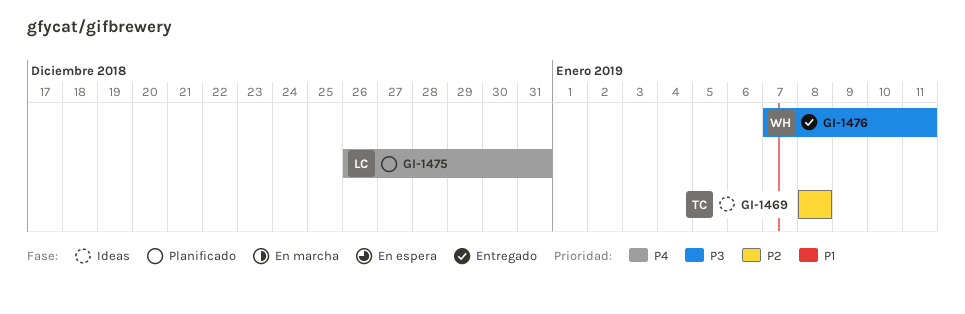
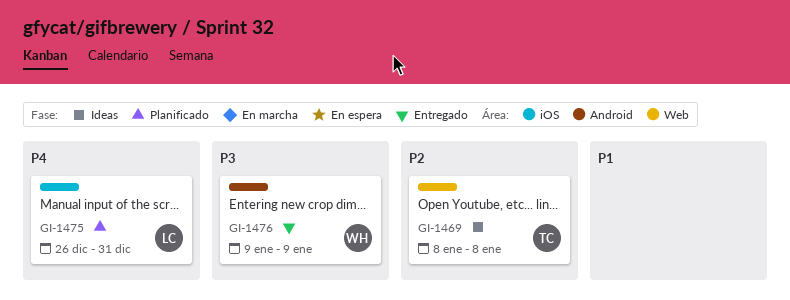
GI-1476, start: Jan 7 -> Jan 9
GI-1476, due: Jan 11 -> Jan 9

